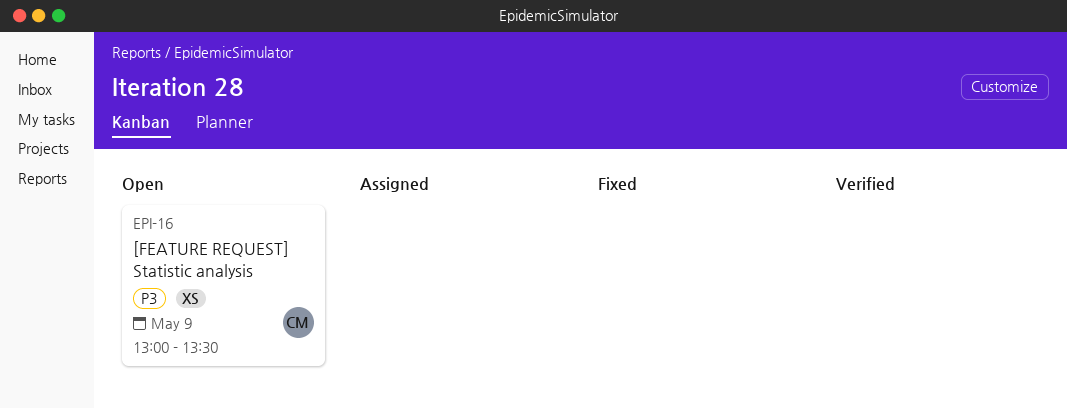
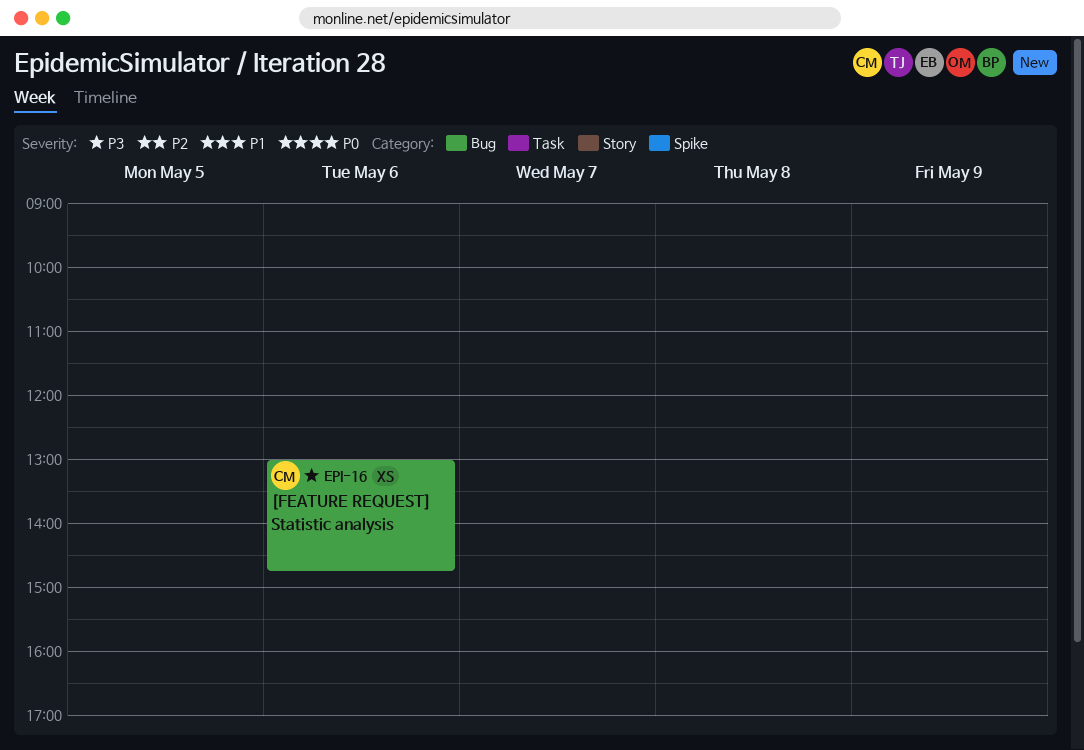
EPI-16, day: May 9 -> May 6
EPI-16, ends: 13:30 -> 14:45

